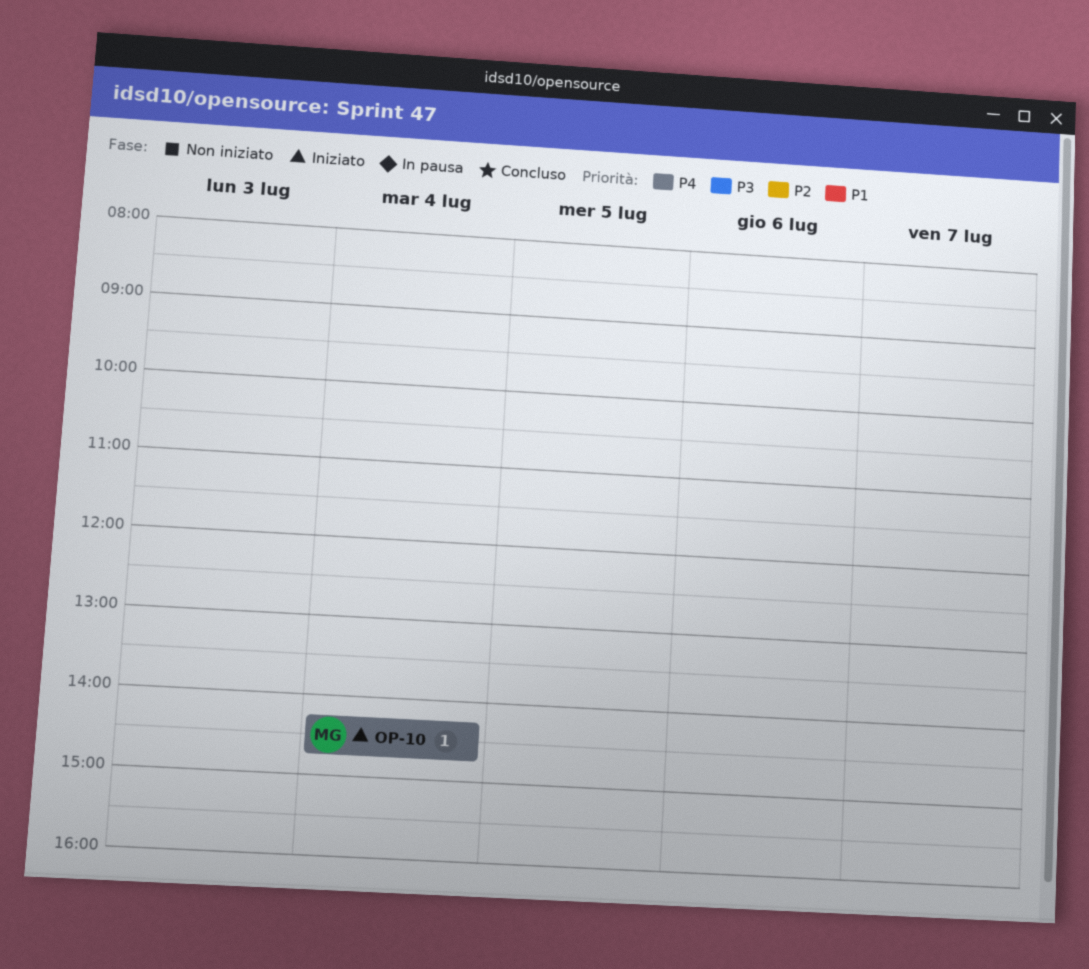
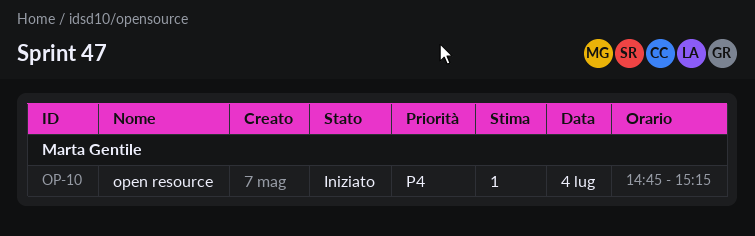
OP-10, begins: 14:15 -> 14:45
OP-10, ends: 14:45 -> 15:15

